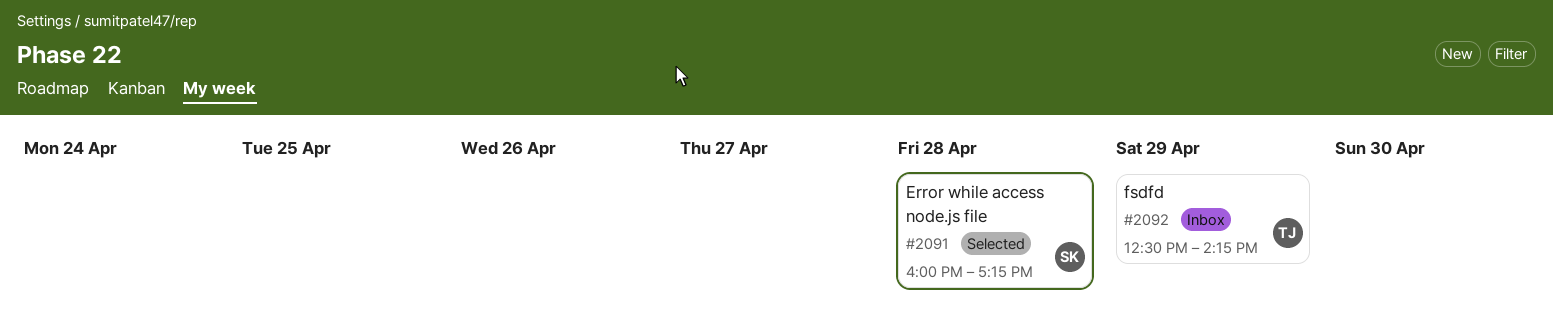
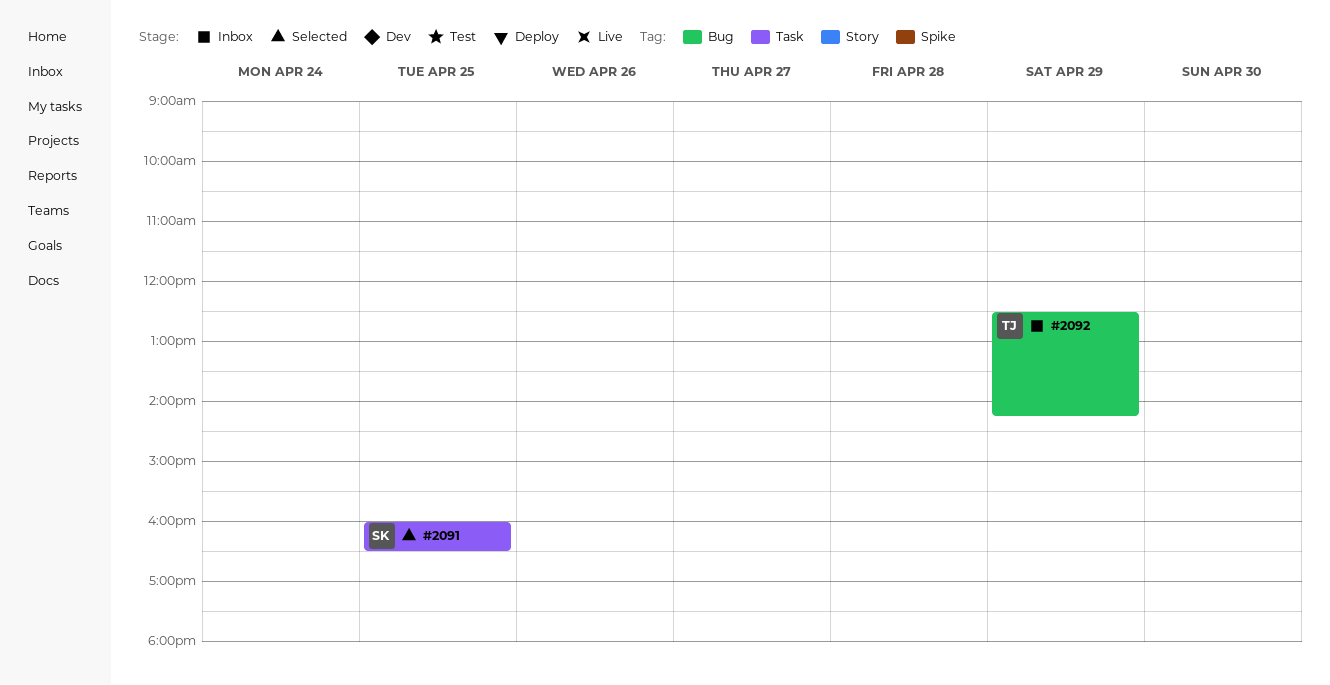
#2091, day: Apr 28 -> Apr 25
#2091, ends: 17:15 -> 16:30

